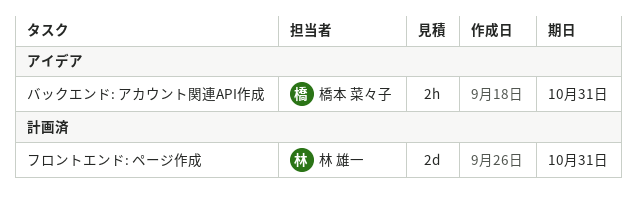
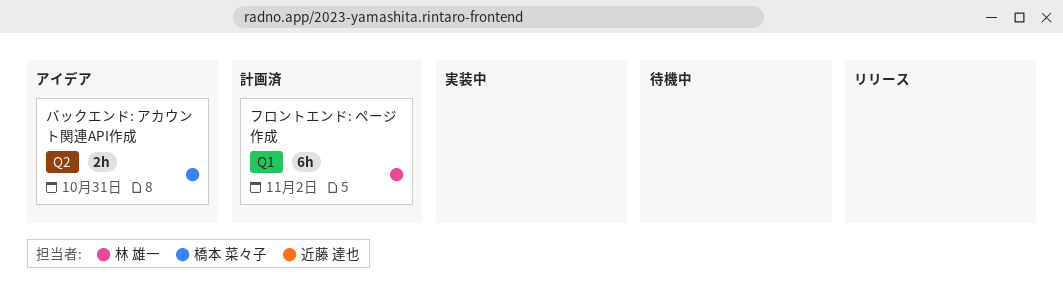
フロントエンド: ページ作成, estimate: 2d -> 6h
フロントエンド: ページ作成, due: Oct 31 -> Nov 2

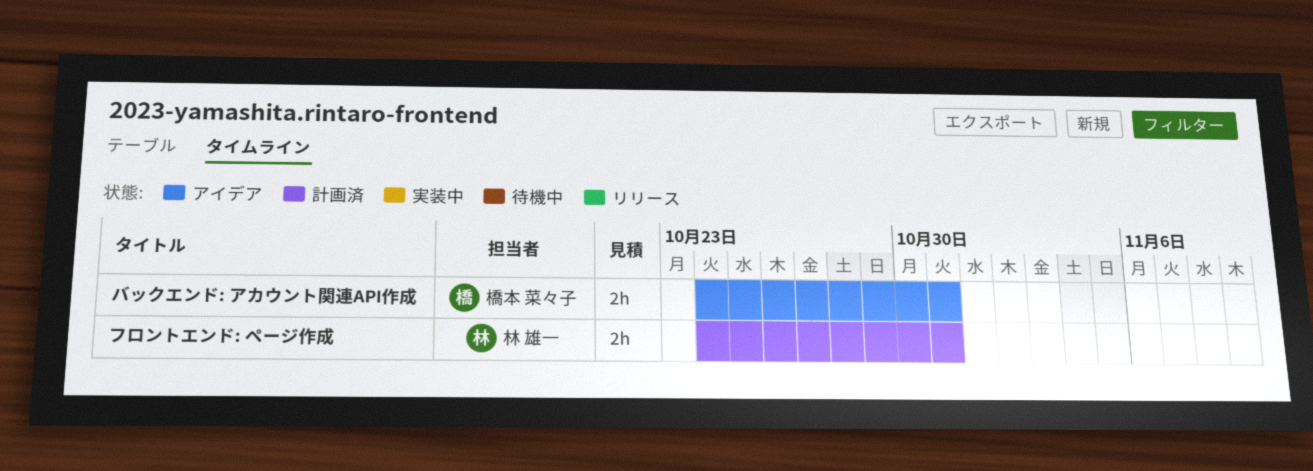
フロントエンド: ページ作成, estimate: 6h -> 2h
フロントエンド: ページ作成, due: Nov 2 -> Oct 31

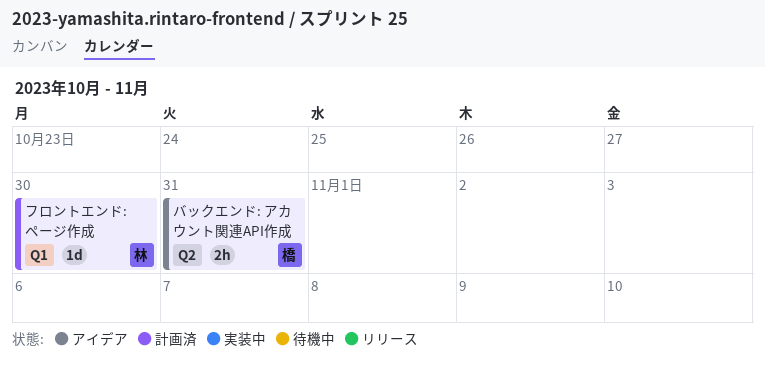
フロントエンド: ページ作成, estimate: 2h -> 1d
フロントエンド: ページ作成, due: Oct 31 -> Oct 30

